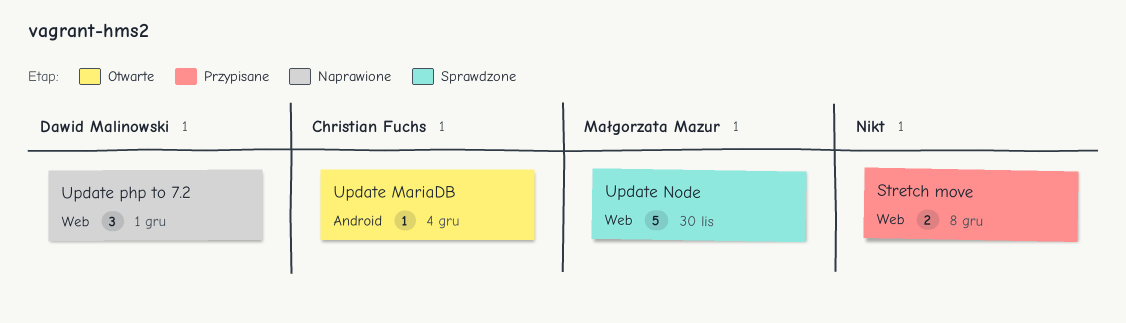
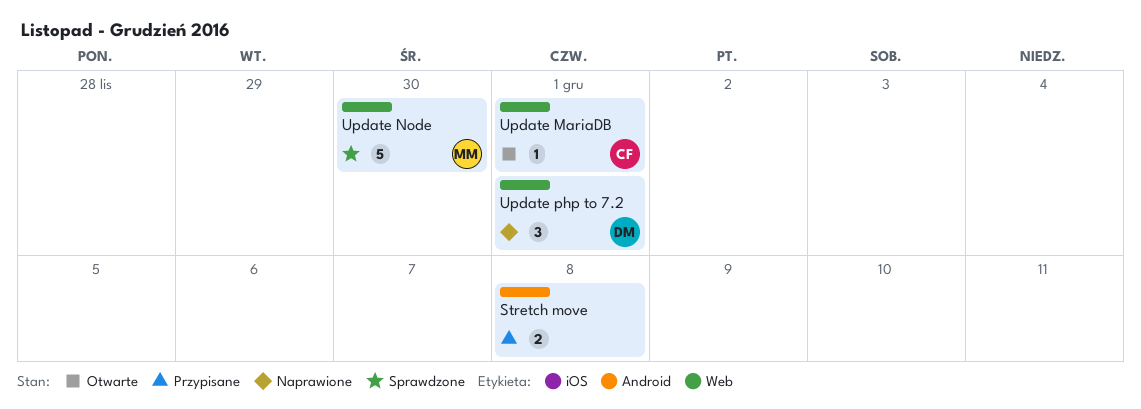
Stretch move, label: Web -> Android
Update MariaDB, label: Android -> Web
Update MariaDB, due: Dec 4 -> Dec 1

